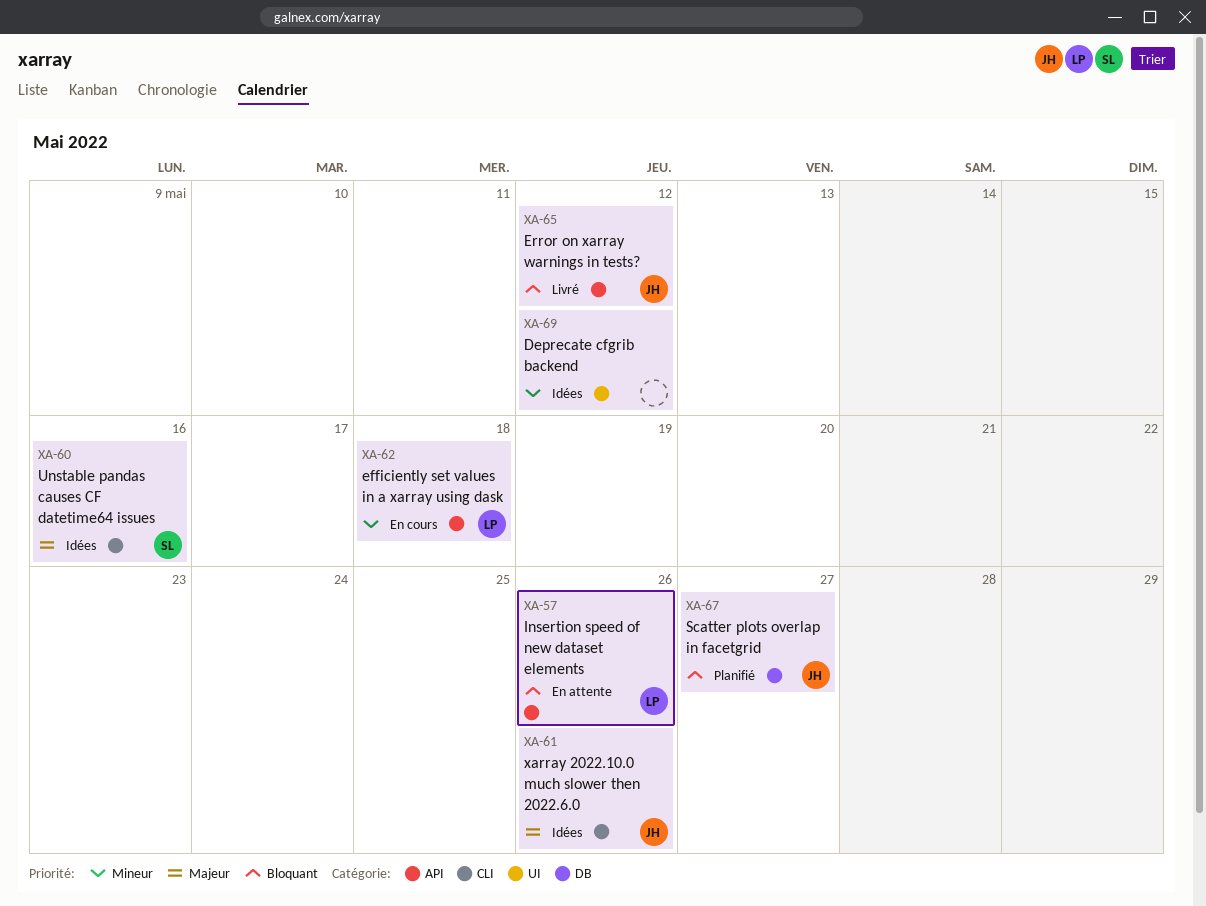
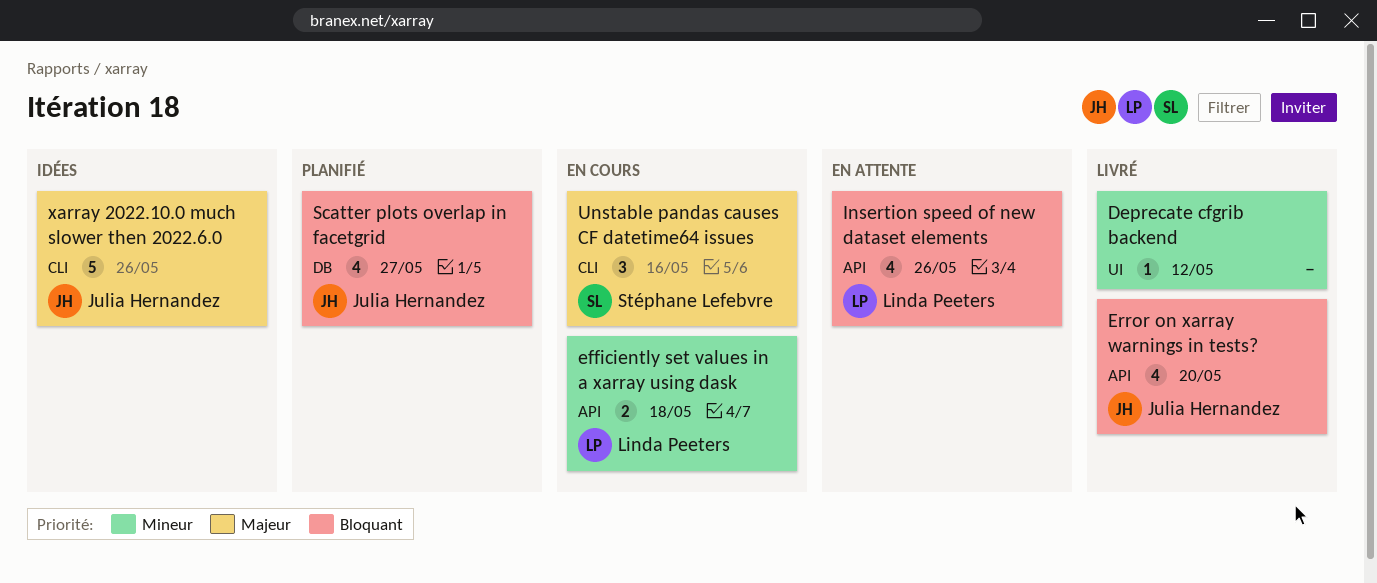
Deprecate cfgrib backend, status: Idées -> Livré
Error on xarray warnings in tests?, due: May 12 -> May 20
Unstable pandas causes CF datetime64 issues, status: Idées -> En cours

